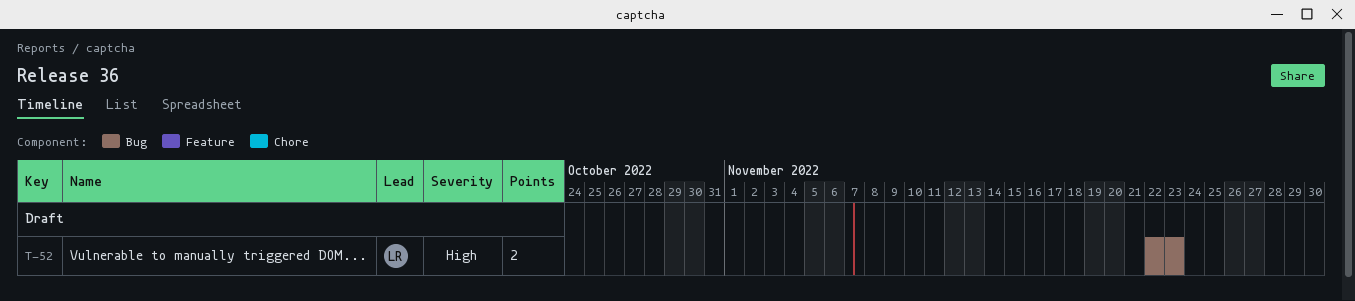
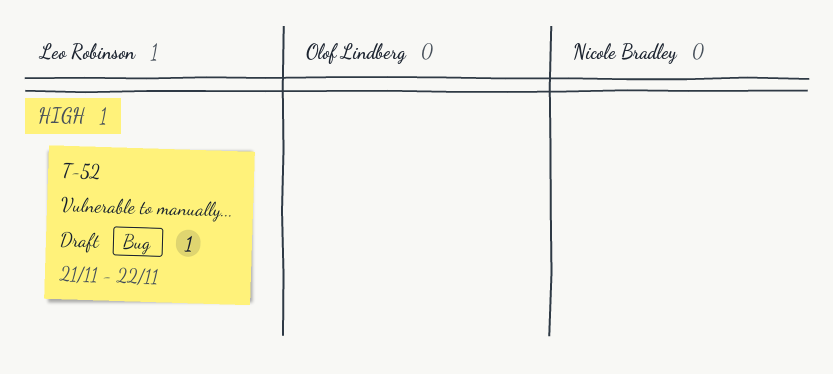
T-52, estimate: 2 -> 1
T-52, start: Nov 22 -> Nov 21
T-52, due: Nov 23 -> Nov 22

